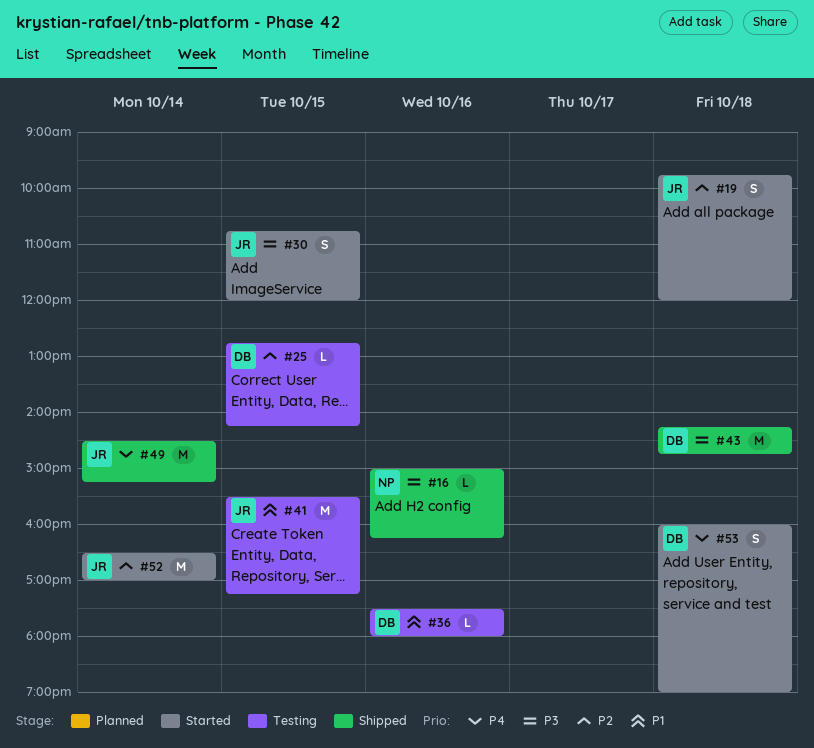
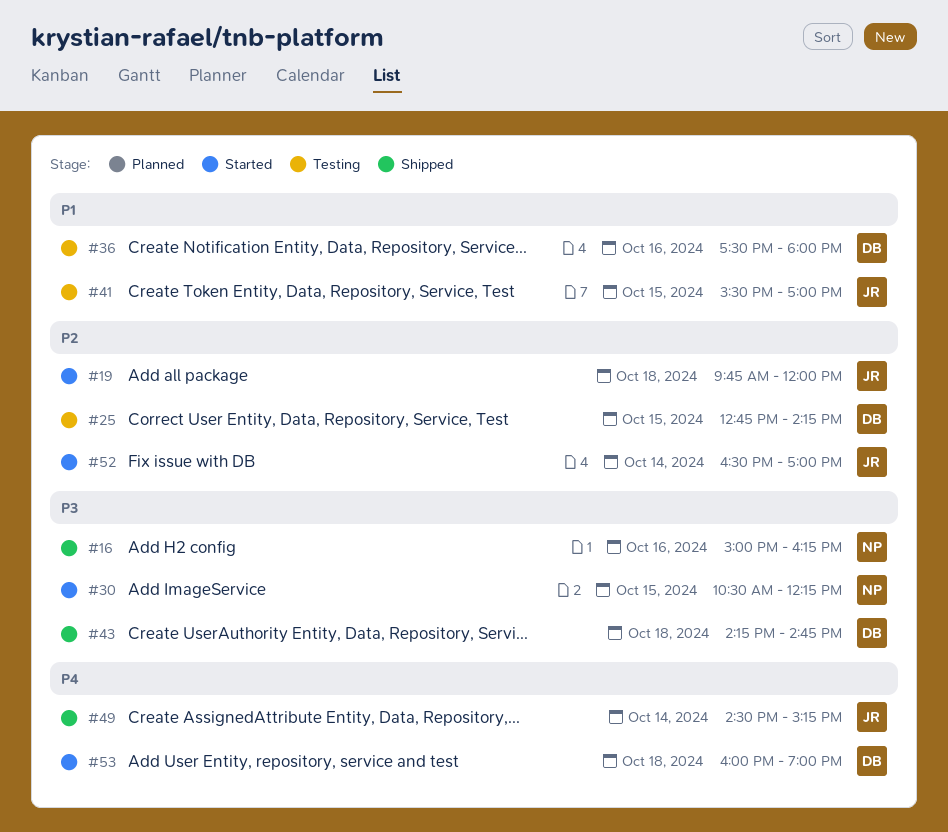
#30, owner: JR -> NP
#30, begins: 10:45 -> 10:30
#30, ends: 12:00 -> 12:15
#41, ends: 17:15 -> 17:00

